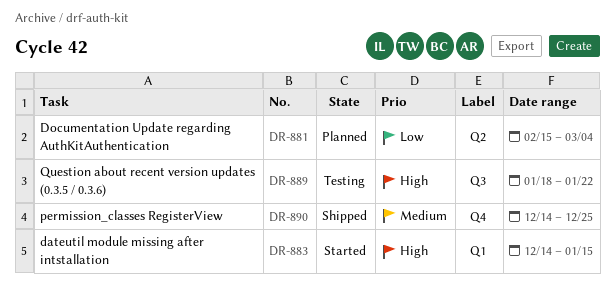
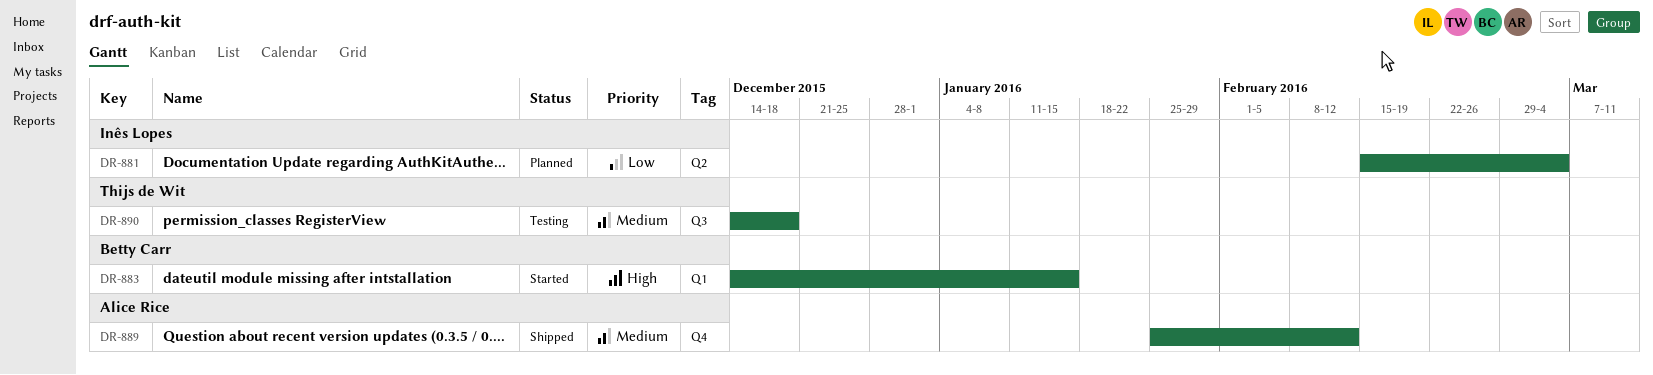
DR-889, status: Testing -> Shipped
DR-889, priority: High -> Medium
DR-889, label: Q3 -> Q4
DR-889, start: Jan 18 -> Jan 25
DR-889, due: Jan 22 -> Feb 12
DR-890, status: Shipped -> Testing
DR-890, label: Q4 -> Q3
DR-890, due: Dec 25 -> Dec 18

